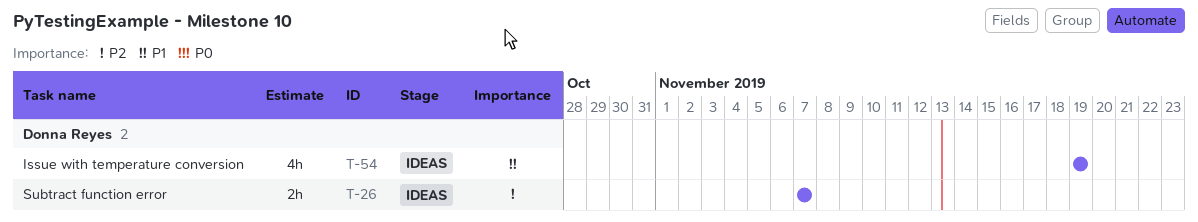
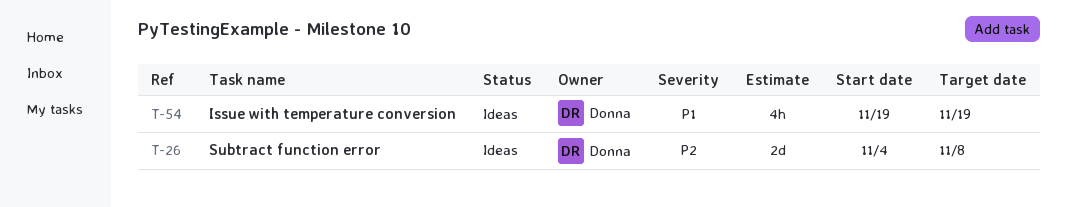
T-26, estimate: 2h -> 2d
T-26, start: Nov 7 -> Nov 4
T-26, due: Nov 7 -> Nov 8

